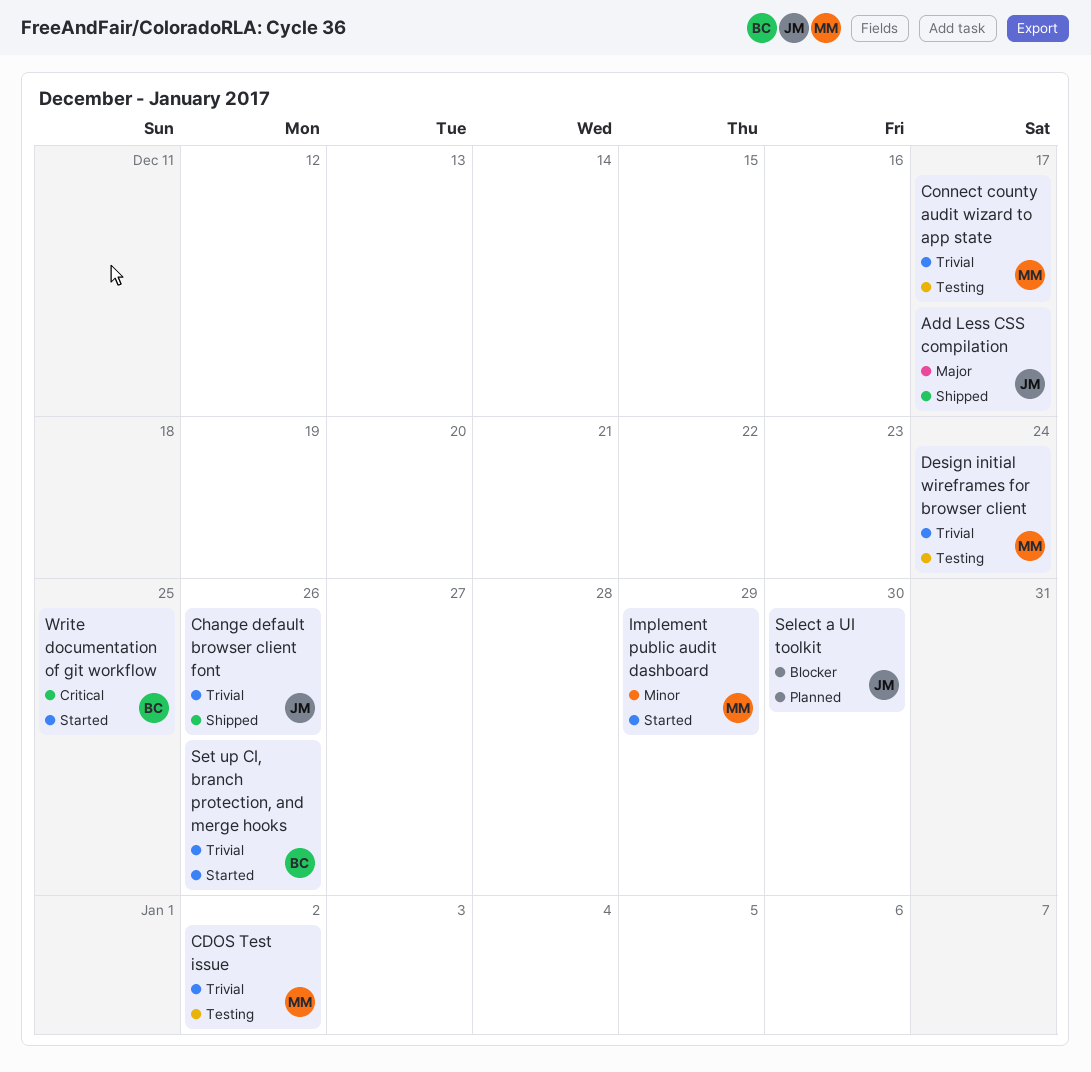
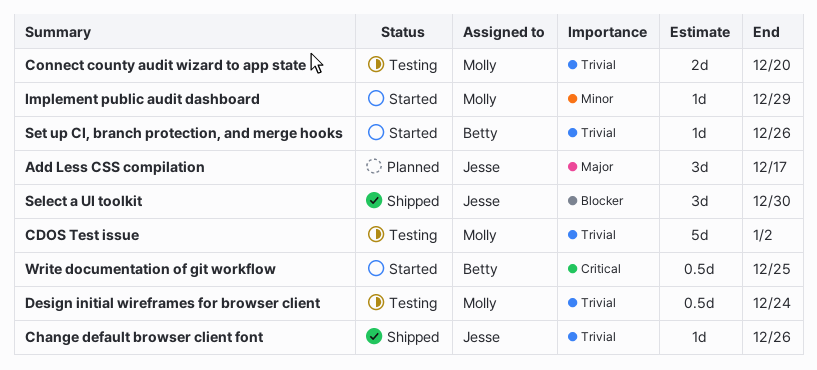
Add Less CSS compilation, status: Shipped -> Planned
Connect county audit wizard to app state, due: Dec 17 -> Dec 20
Select a UI toolkit, status: Planned -> Shipped

